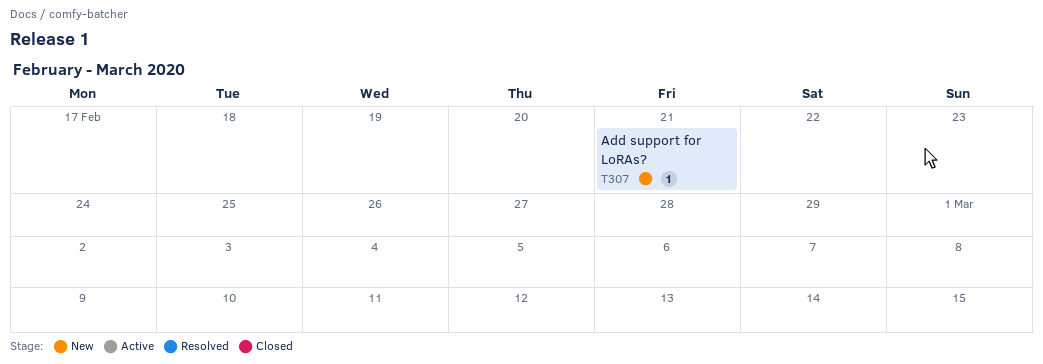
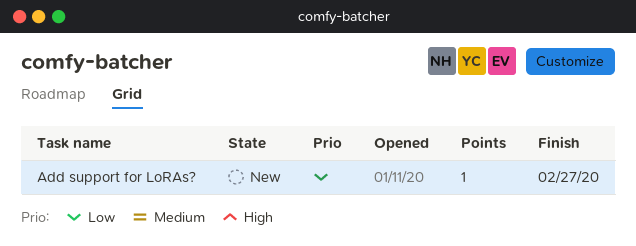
Add support for LoRAs?, due: Feb 21 -> Feb 27

